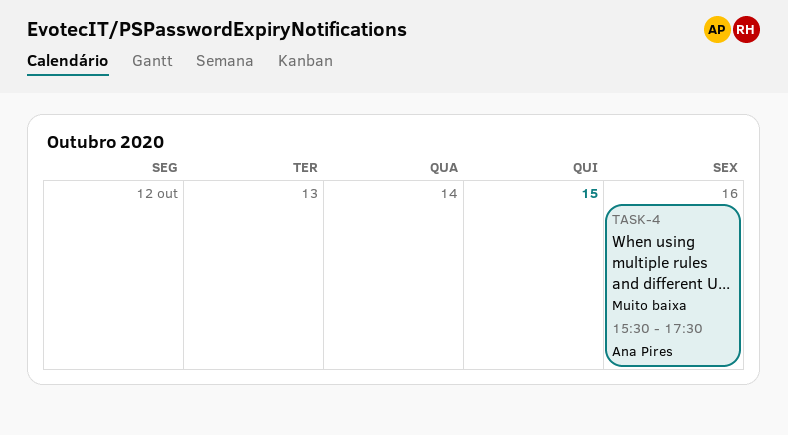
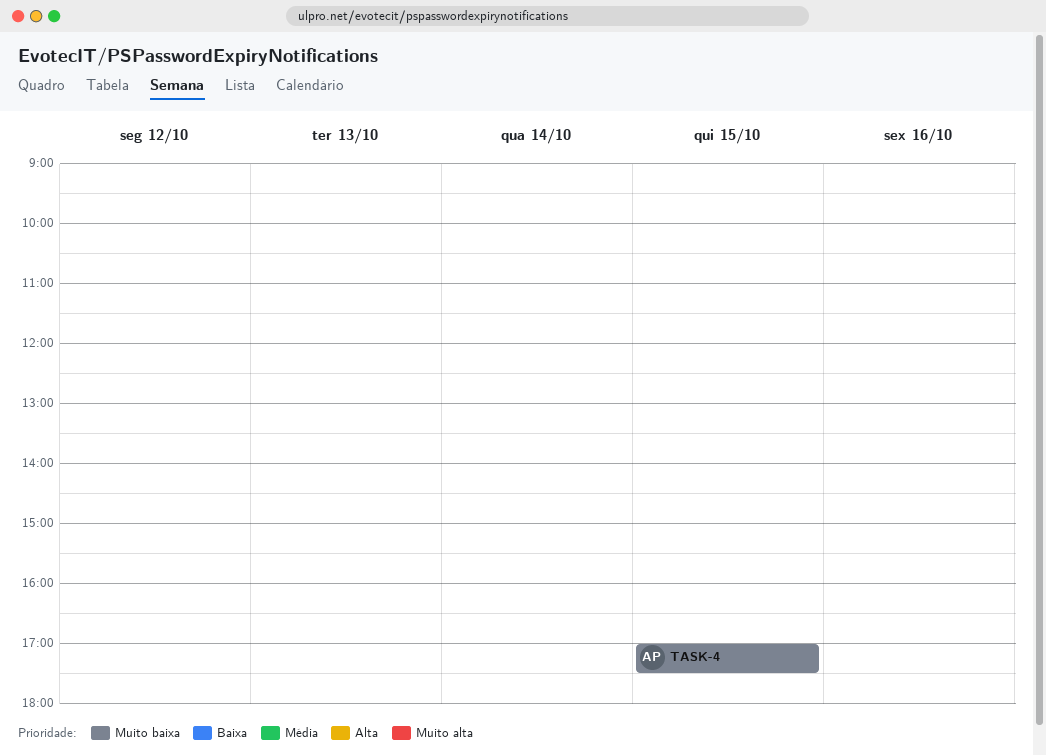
TASK-4, day: Oct 16 -> Oct 15
TASK-4, begins: 15:30 -> 17:00

